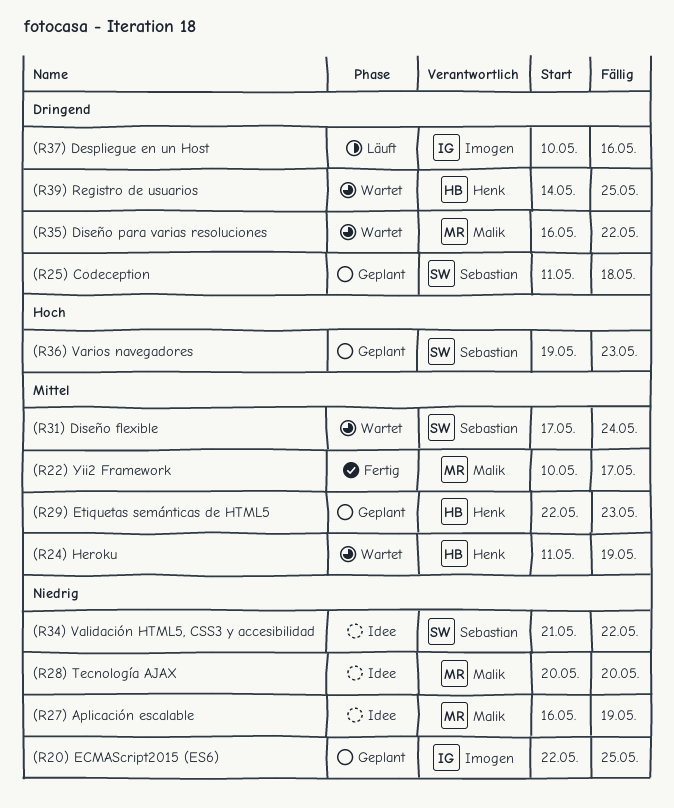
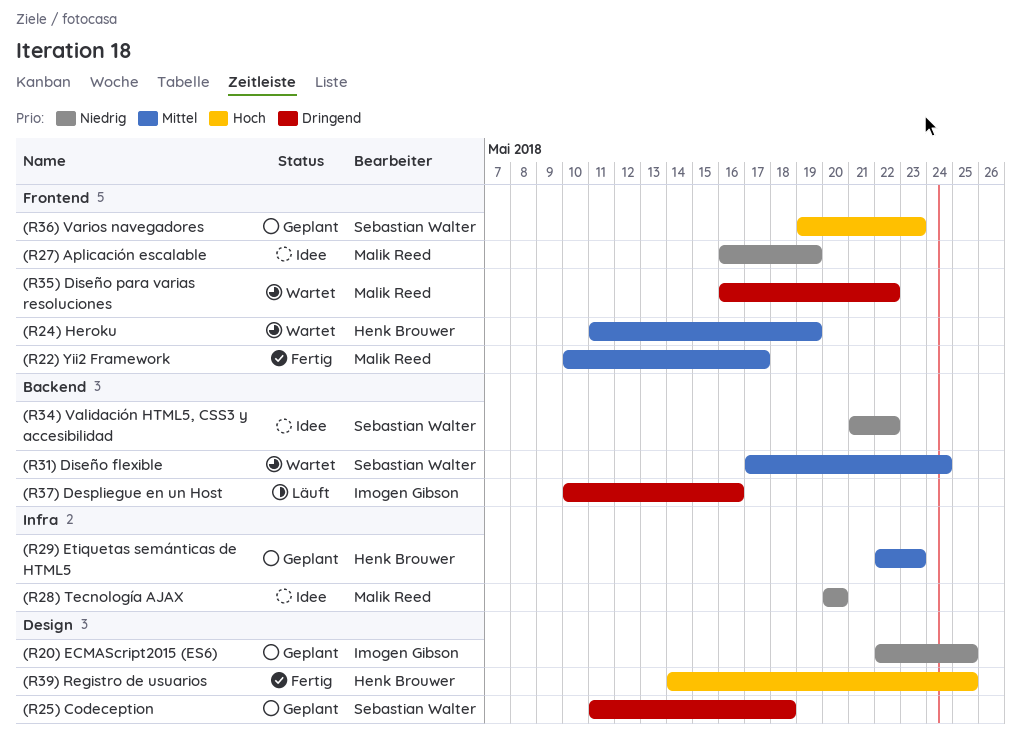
(R39) Registro de usuarios, status: Wartet -> Fertig
(R39) Registro de usuarios, priority: Dringend -> Hoch

